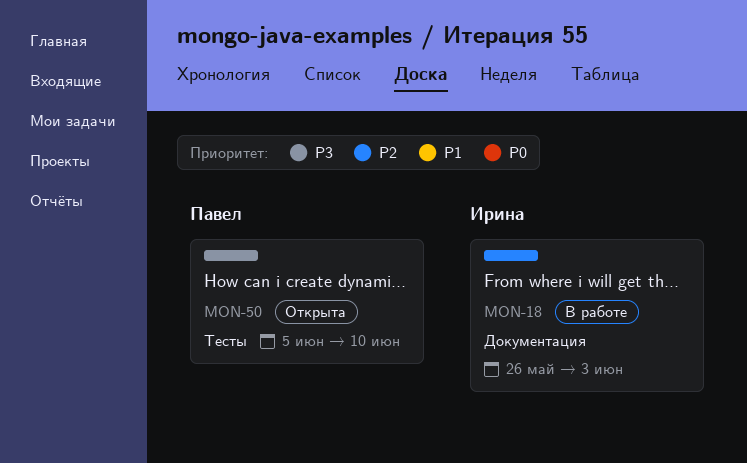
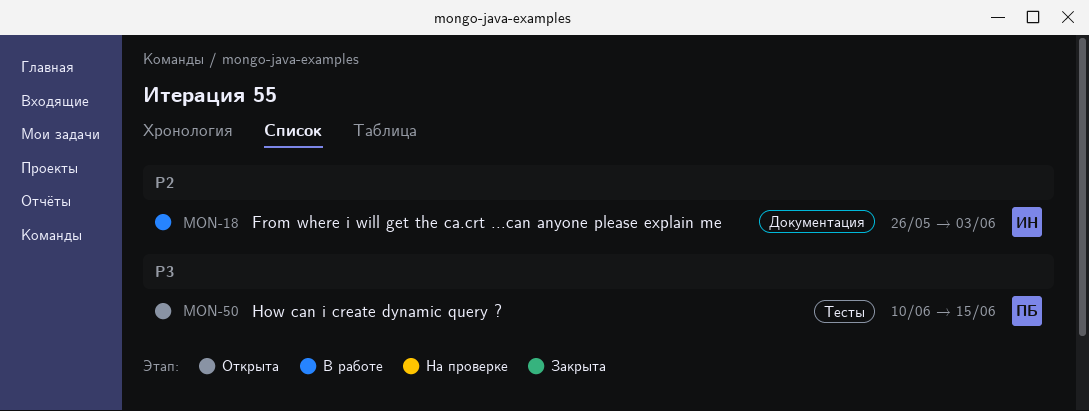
MON-50, start: Jun 5 -> Jun 10
MON-50, due: Jun 10 -> Jun 15

